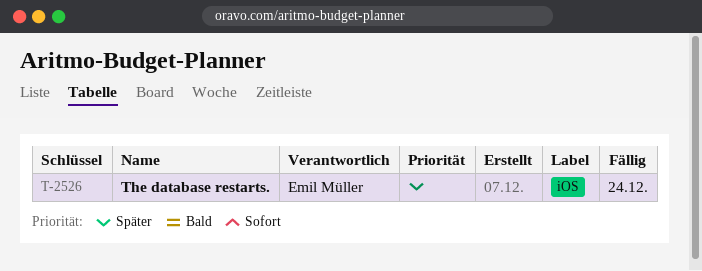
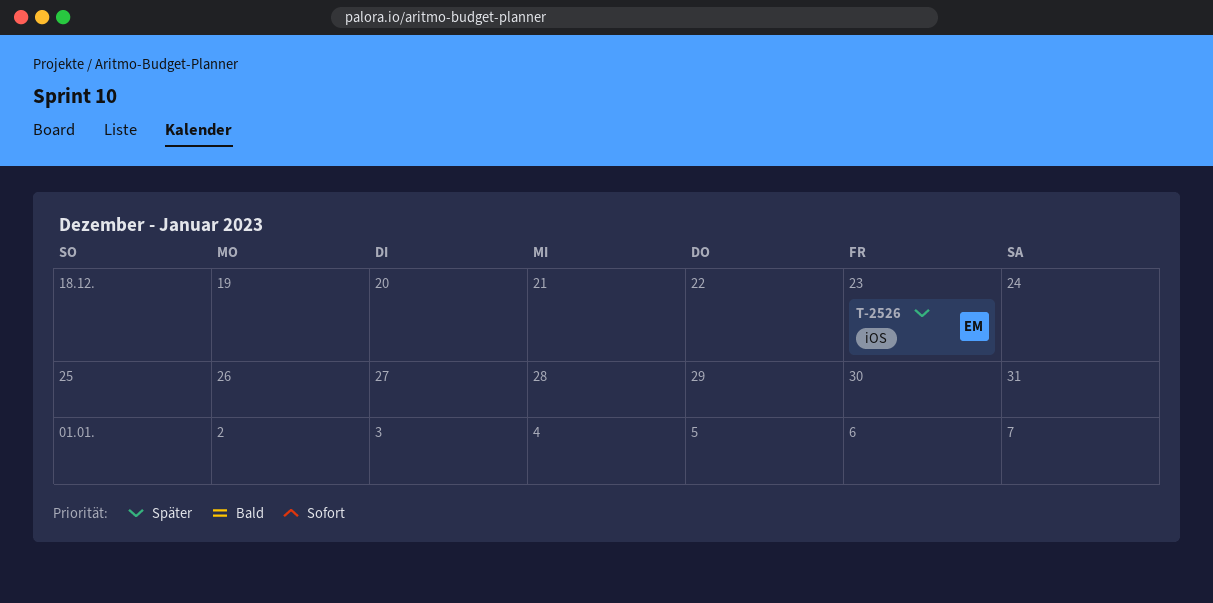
T-2526, due: Dec 24 -> Dec 23

